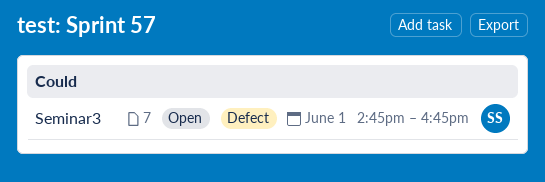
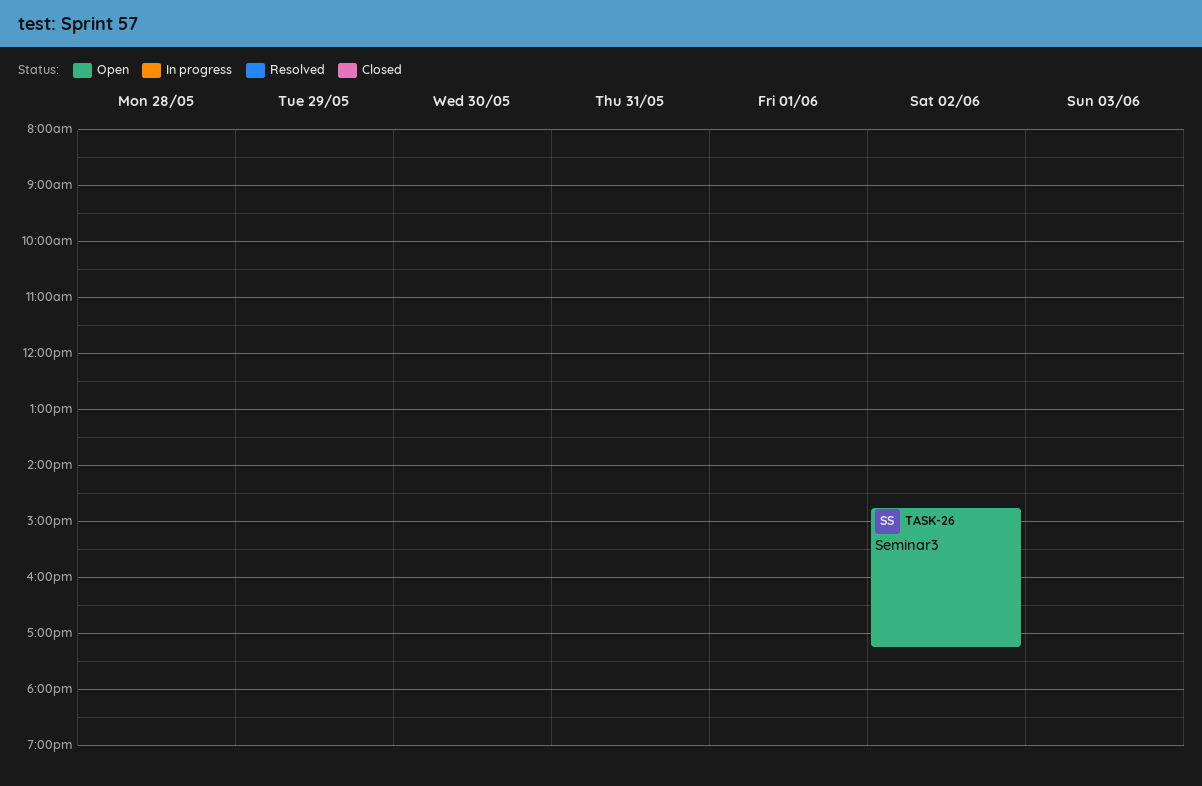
Seminar3, day: Jun 1 -> Jun 2
Seminar3, ends: 16:45 -> 17:15

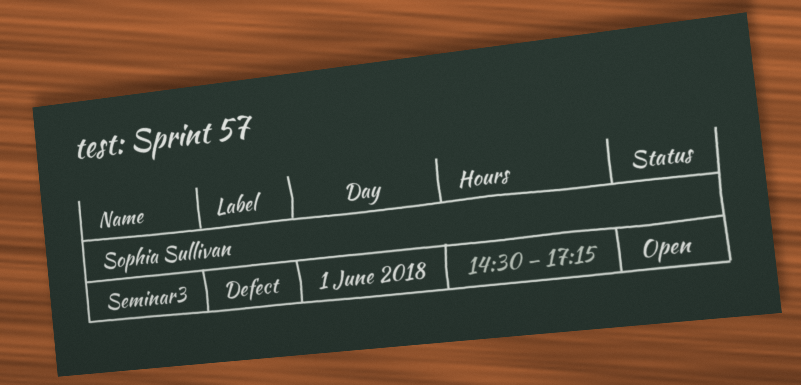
Seminar3, day: Jun 2 -> Jun 1
Seminar3, begins: 14:45 -> 14:30

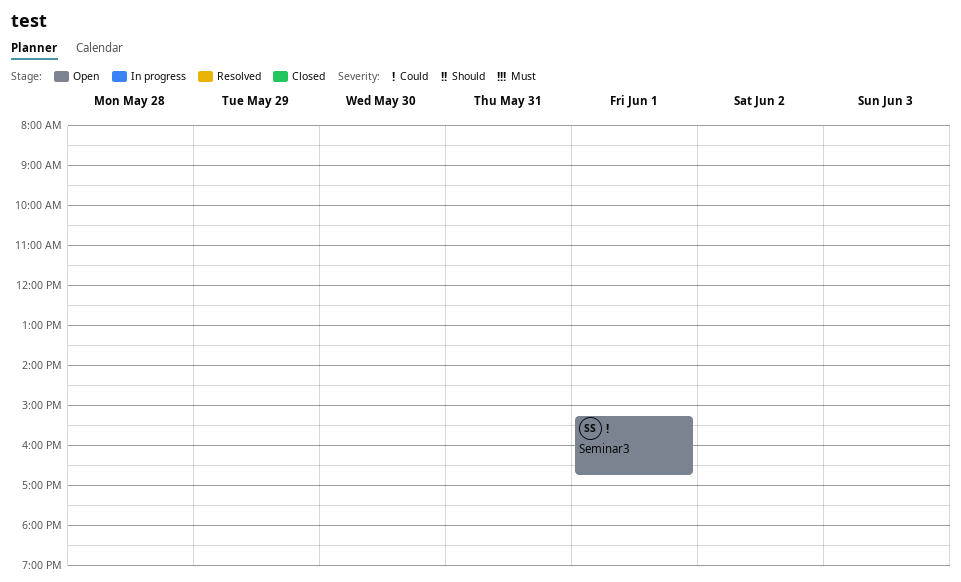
Seminar3, begins: 14:30 -> 15:15
Seminar3, ends: 17:15 -> 16:45

